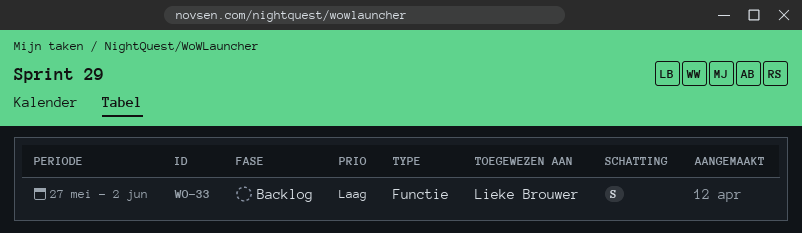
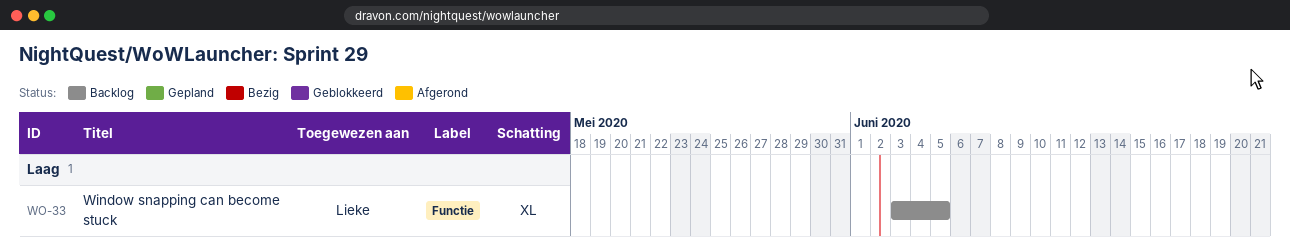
WO-33, estimate: S -> XL
WO-33, start: May 27 -> Jun 3
WO-33, due: Jun 2 -> Jun 5

